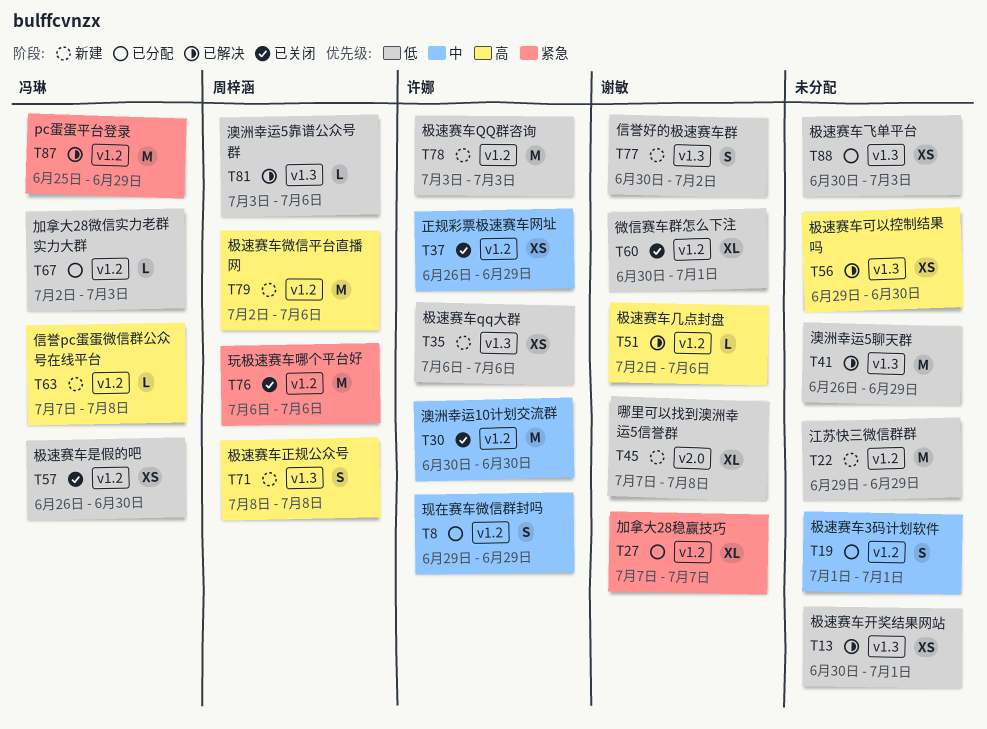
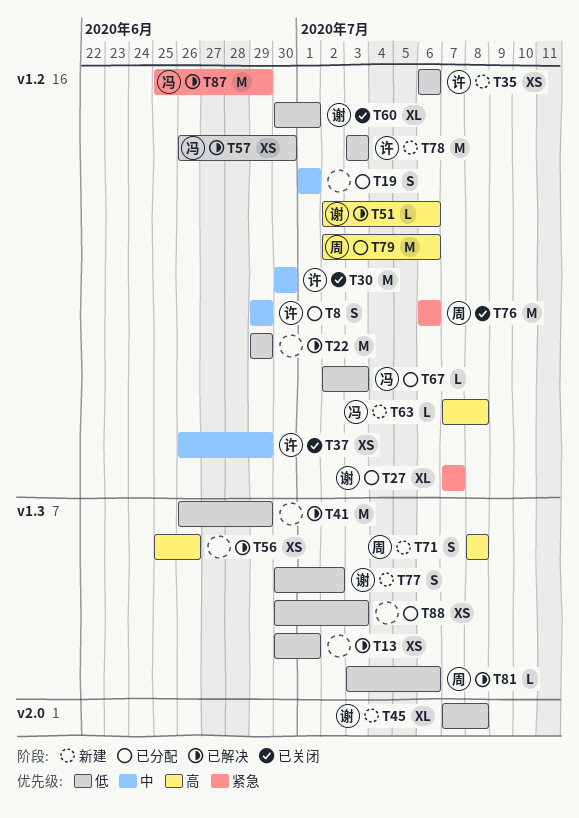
T22, status: 新建 -> 已解决
T35, label: v1.3 -> v1.2
T56, start: Jun 29 -> Jun 25
T56, due: Jun 30 -> Jun 26
T57, status: 已关闭 -> 已解决
T79, status: 新建 -> 已分配

